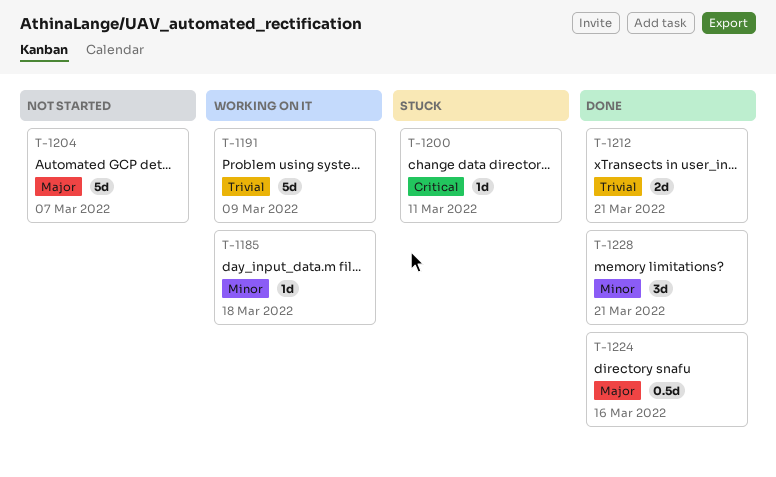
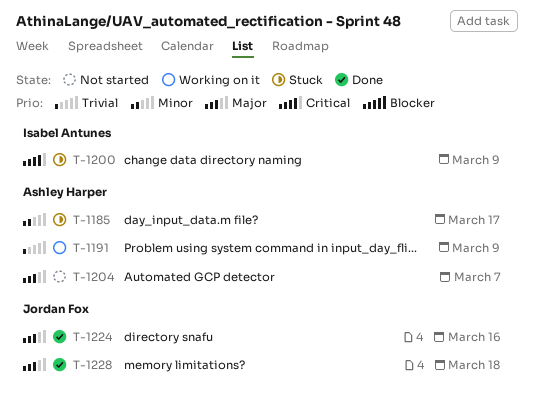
T-1185, status: Working on it -> Stuck
T-1185, due: Mar 18 -> Mar 17
T-1200, due: Mar 11 -> Mar 9
T-1212: present -> none
T-1228, priority: Minor -> Major
T-1228, due: Mar 21 -> Mar 18

